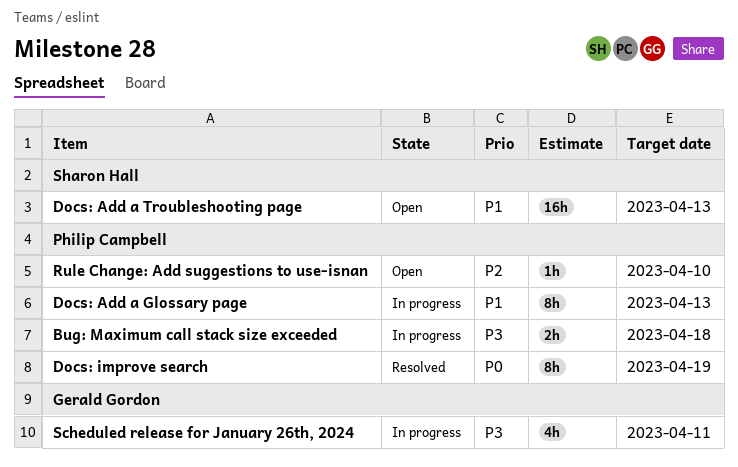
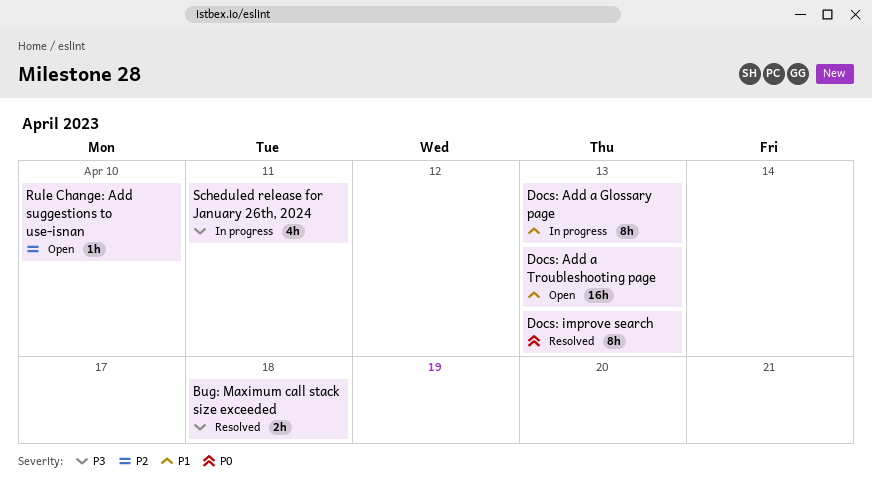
Bug: Maximum call stack size exceeded, status: In progress -> Resolved
Docs: improve search, due: Apr 19 -> Apr 13

